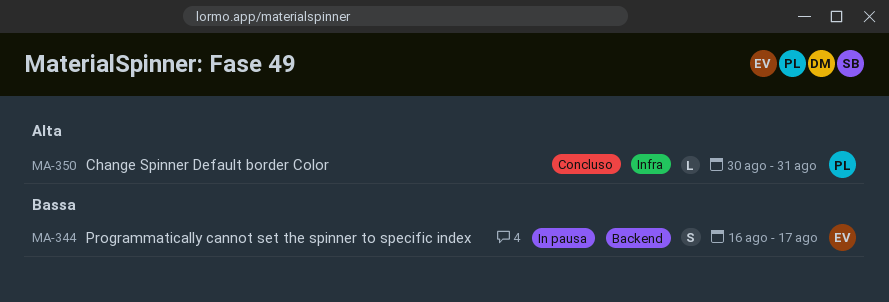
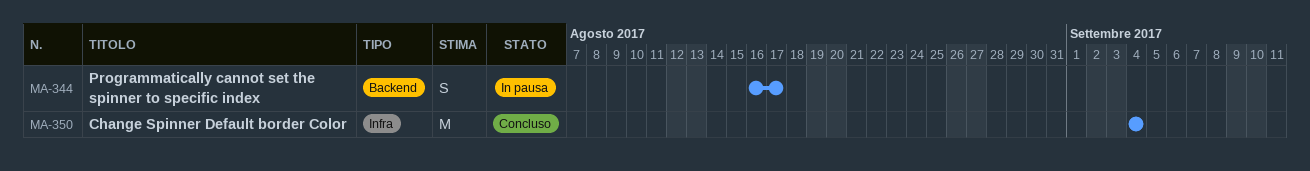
MA-350, estimate: L -> M
MA-350, start: Aug 30 -> Sep 4
MA-350, due: Aug 31 -> Sep 4

